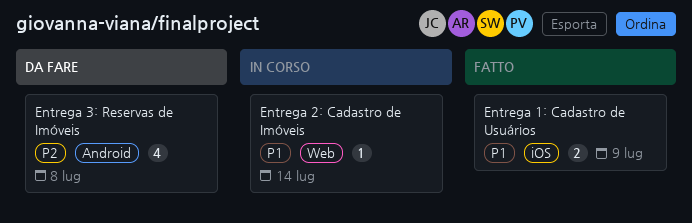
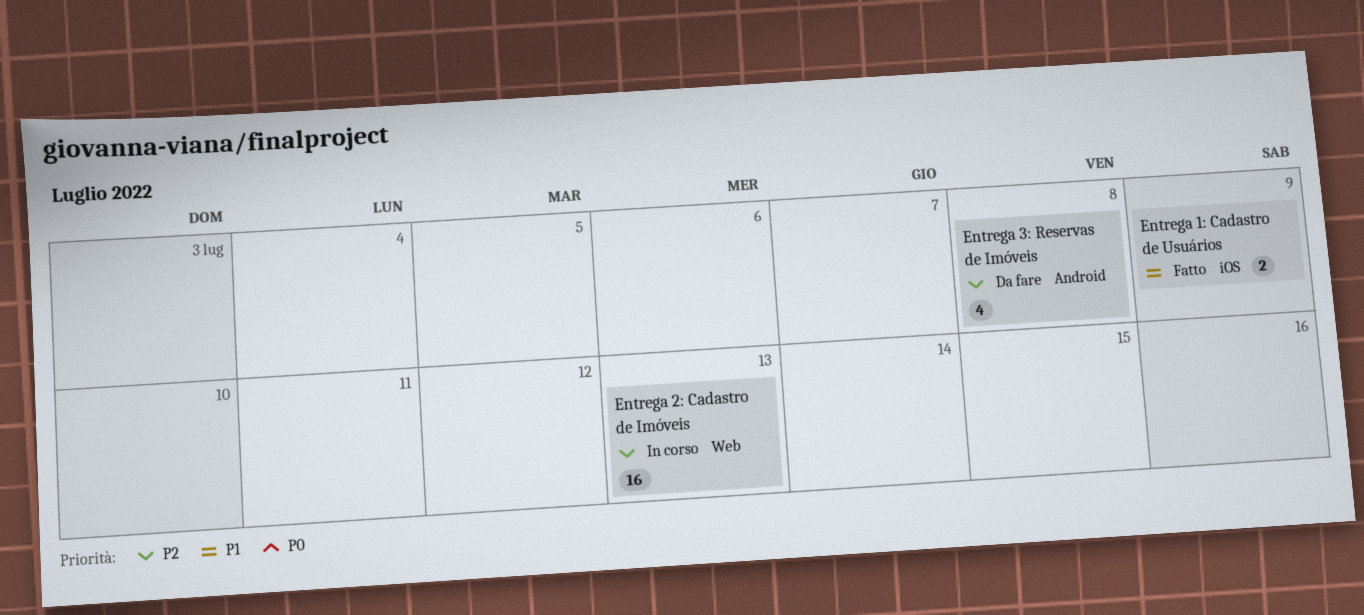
Entrega 2: Cadastro de Imóveis, priority: P1 -> P2
Entrega 2: Cadastro de Imóveis, estimate: 1 -> 16
Entrega 2: Cadastro de Imóveis, due: Jul 14 -> Jul 13

